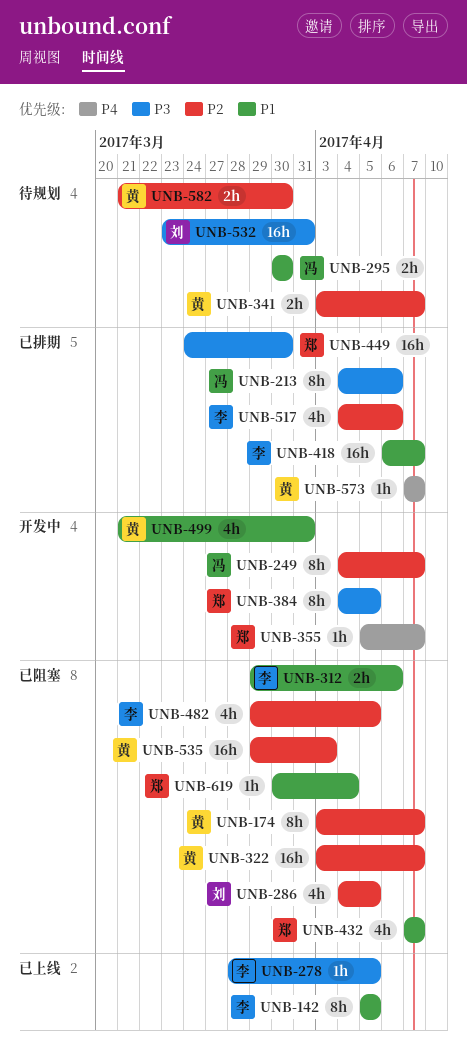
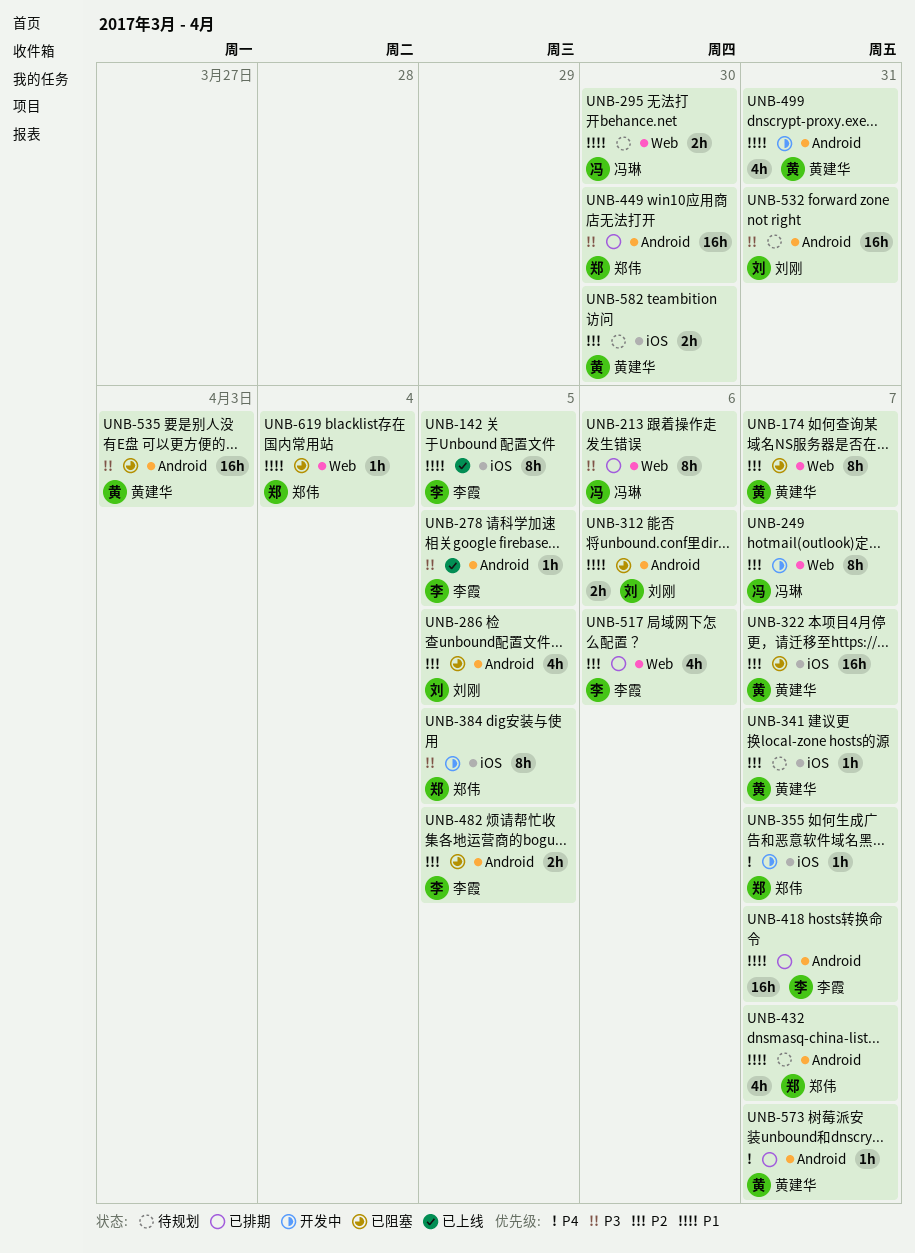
UNB-312, owner: 李霞 -> 刘刚
UNB-341, estimate: 2h -> 1h
UNB-432, status: 已阻塞 -> 待规划
UNB-482, estimate: 4h -> 2h
UNB-535, priority: P2 -> P3

